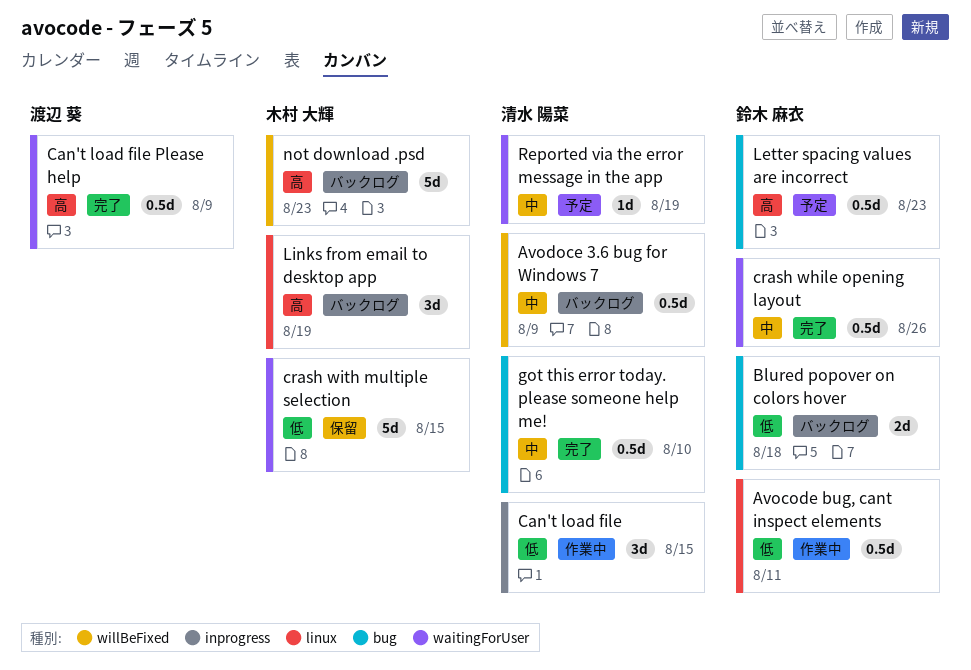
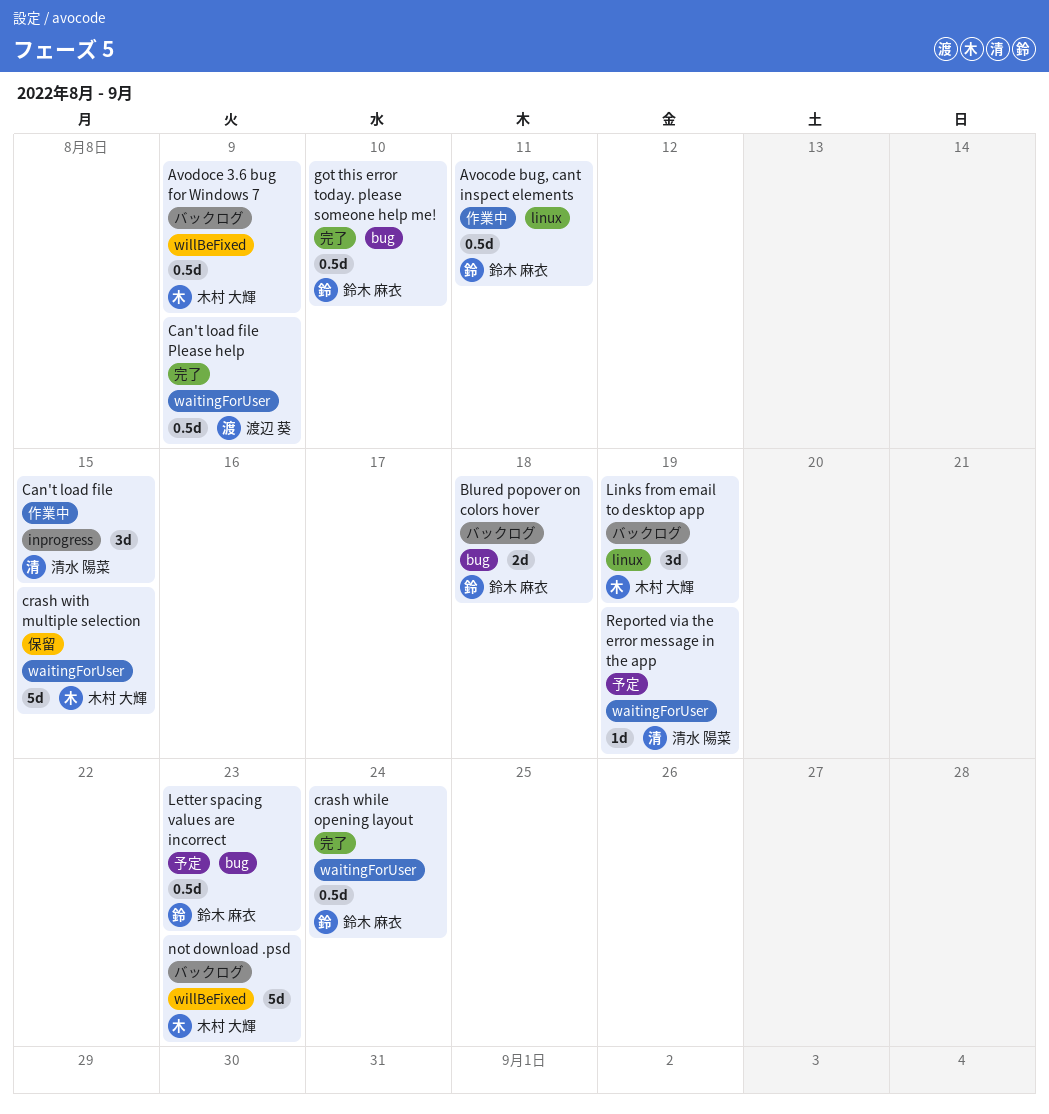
Avodoce 3.6 bug for Windows 7, owner: 清水 陽菜 -> 木村 大輝
crash while opening layout, due: Aug 26 -> Aug 24
got this error today. please someone help me!, owner: 清水 陽菜 -> 鈴木 麻衣

